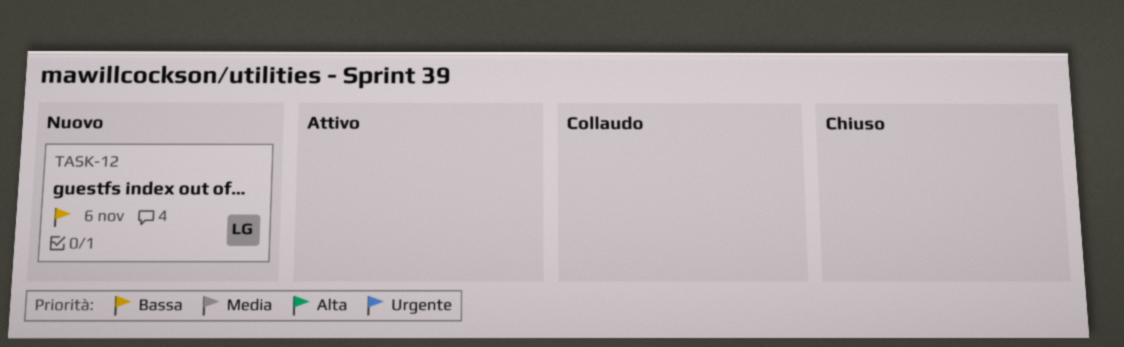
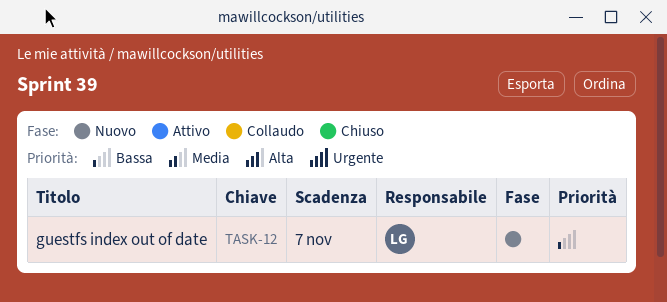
TASK-12, due: Nov 6 -> Nov 7

